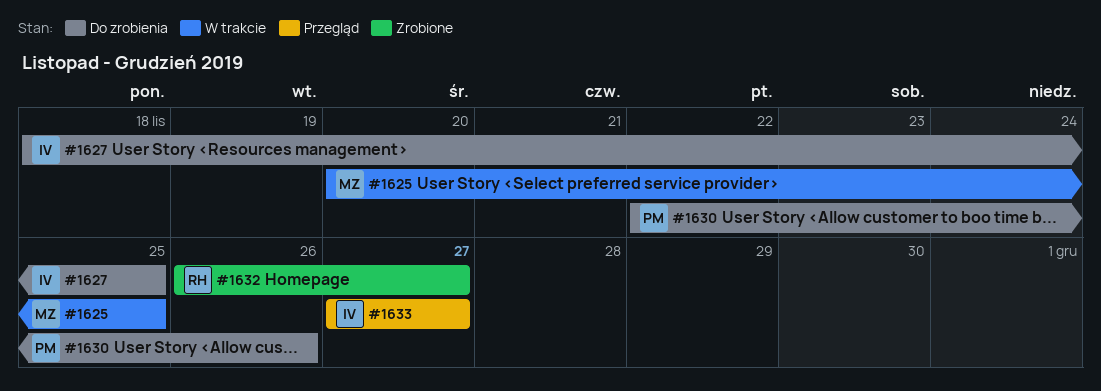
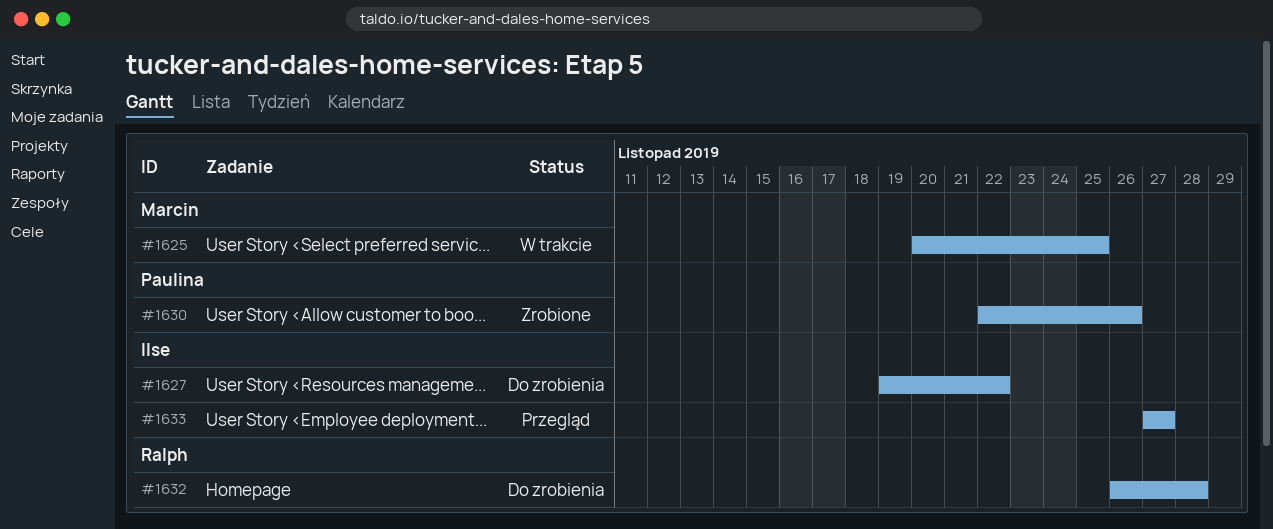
#1627, start: Nov 18 -> Nov 19
#1627, due: Nov 25 -> Nov 22
#1630, status: Do zrobienia -> Zrobione
#1632, status: Zrobione -> Do zrobienia
#1632, due: Nov 27 -> Nov 28

